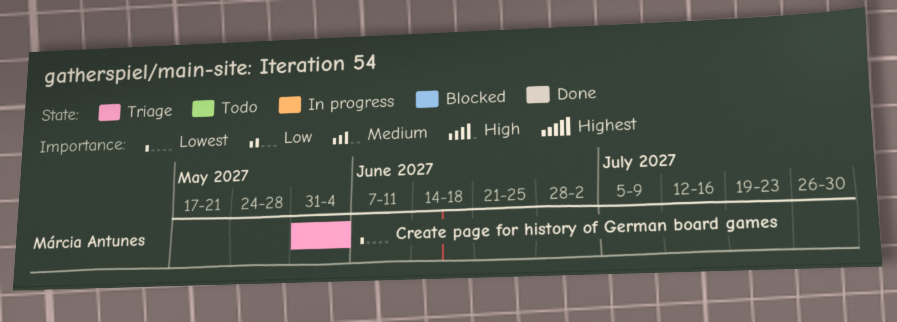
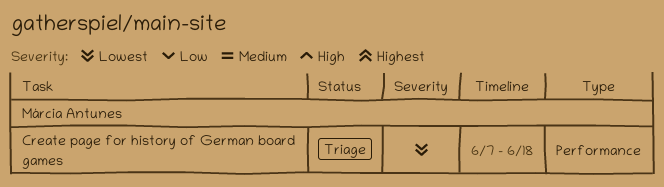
Create page for history of German board games, start: May 31 -> Jun 7
Create page for history of German board games, due: Jun 4 -> Jun 18

